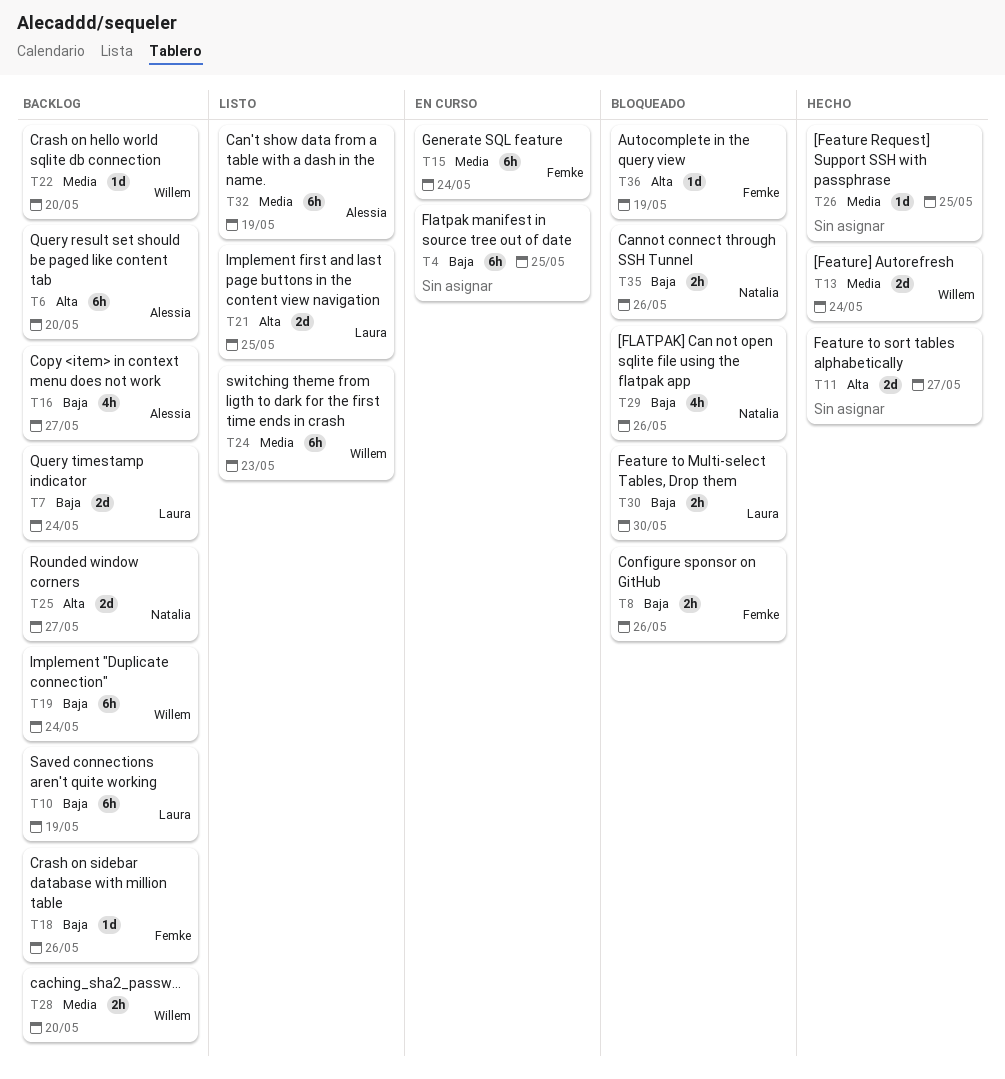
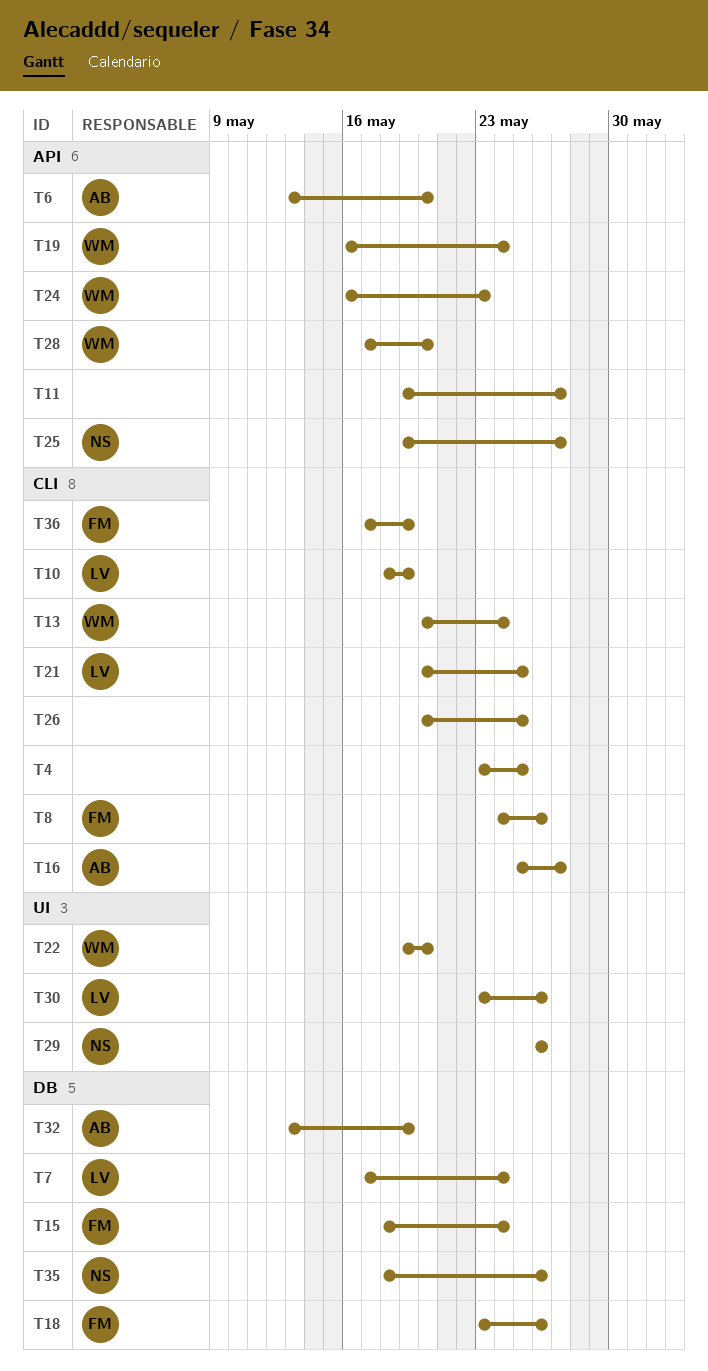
T30, due: May 30 -> May 26

